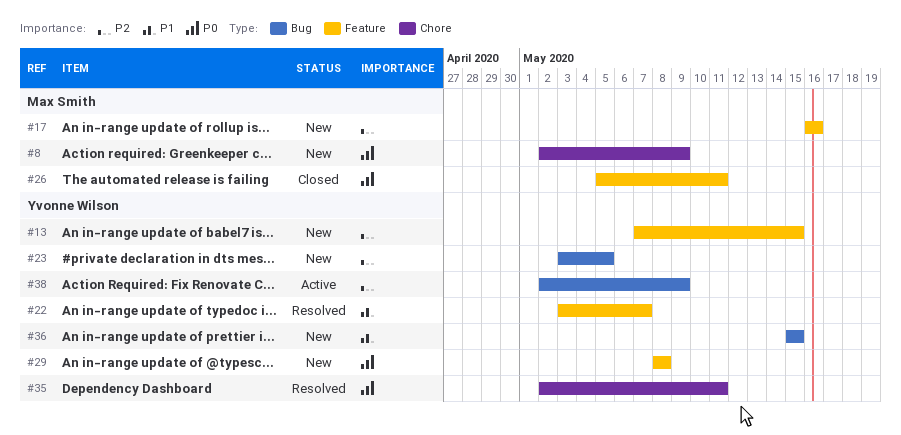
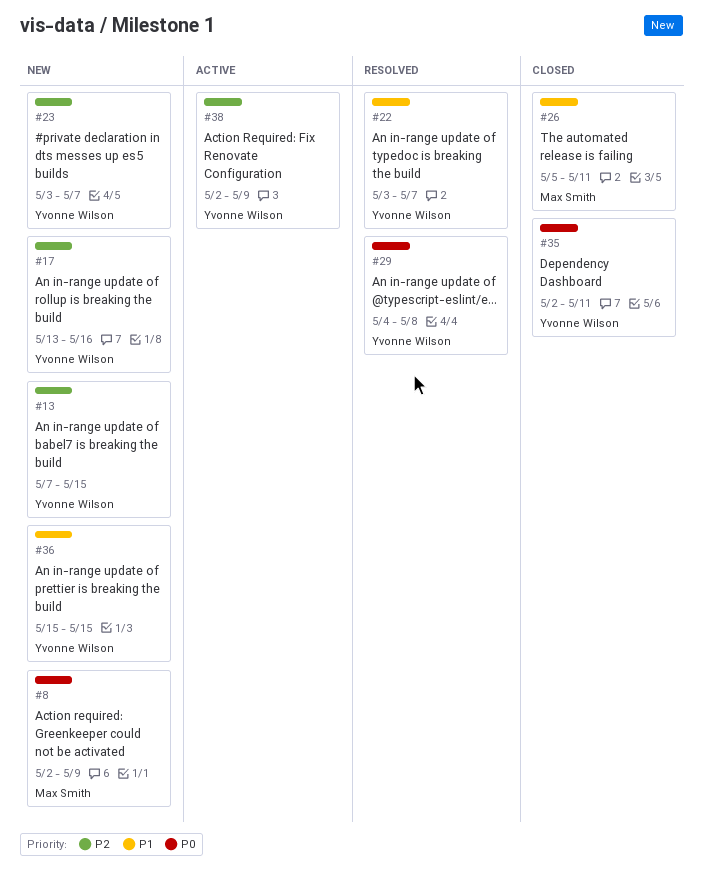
#17, owner: Max Smith -> Yvonne Wilson
#17, start: May 16 -> May 13
#23, due: May 5 -> May 7
#26, priority: P0 -> P1
#29, status: New -> Resolved
#29, start: May 8 -> May 4
#35, status: Resolved -> Closed

